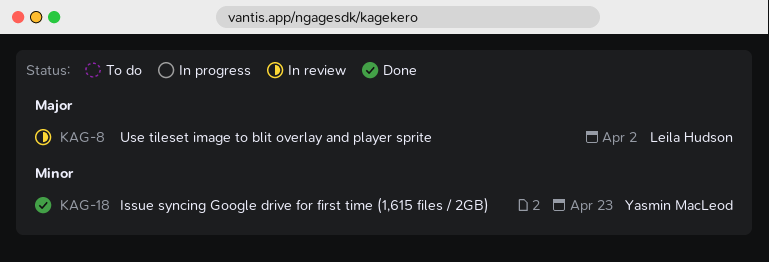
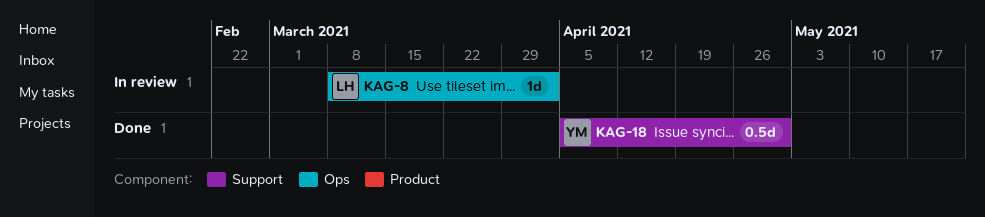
KAG-18, due: Apr 23 -> Apr 30

